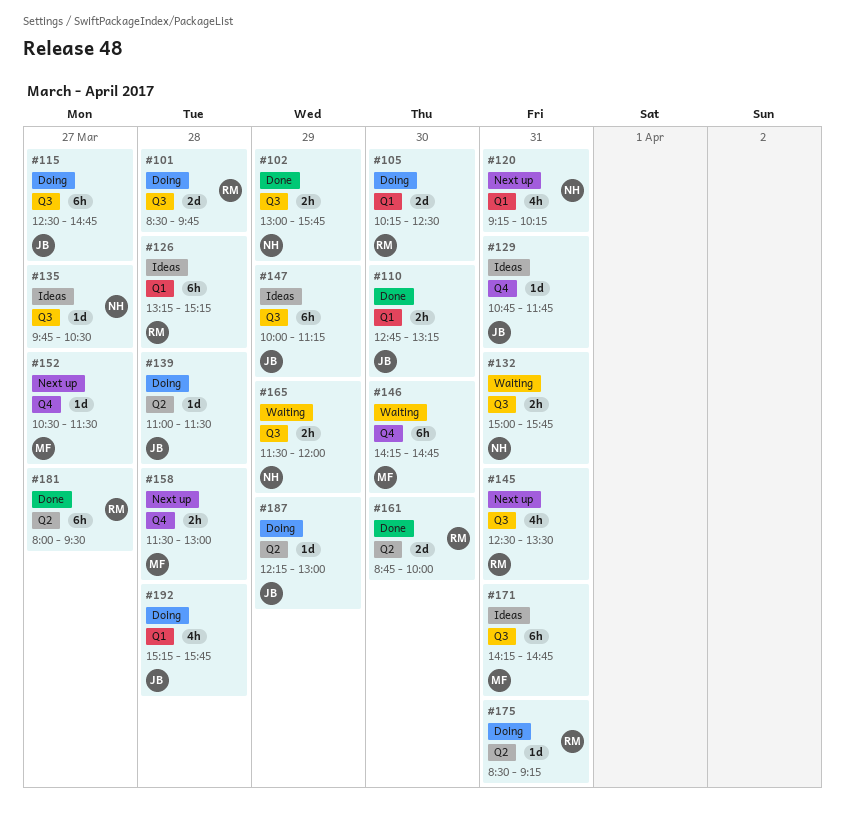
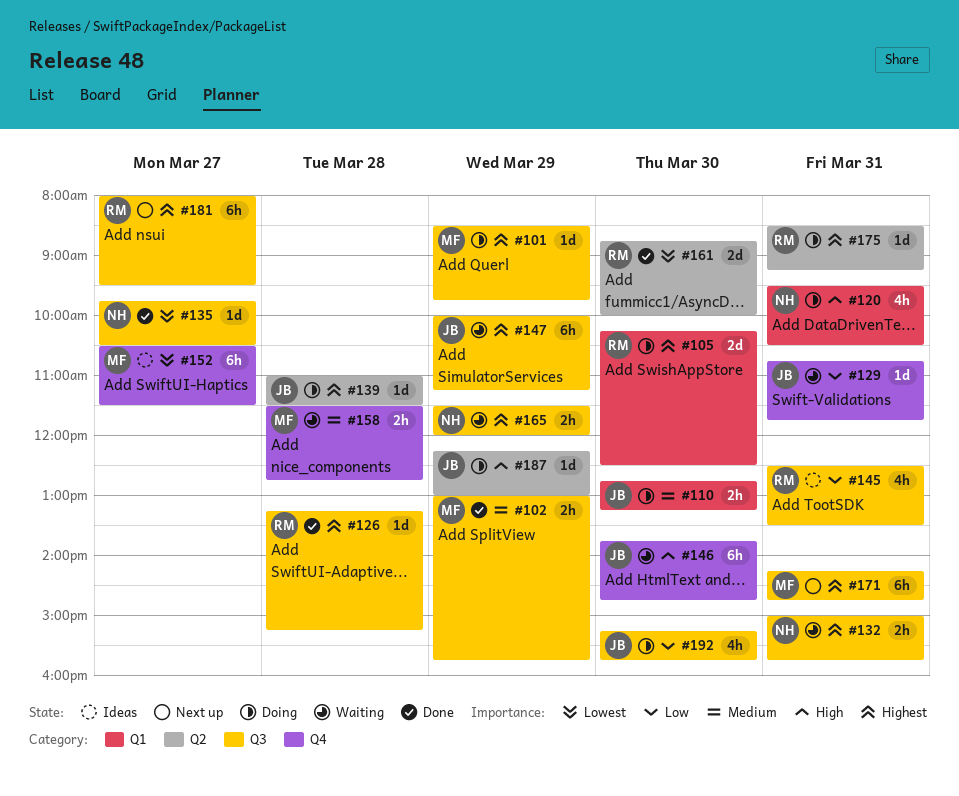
#101, owner: RM -> MF
#101, estimate: 2d -> 1d
#101, day: Mar 28 -> Mar 29
#102, owner: NH -> MF
#110, status: Done -> Doing
#115: present -> none
#120, status: Next up -> Doing
#120, begins: 09:15 -> 09:30
#120, ends: 10:15 -> 10:30
#126, status: Ideas -> Done
#126, label: Q1 -> Q3
#126, estimate: 6h -> 1d
#129, status: Ideas -> Waiting
#135, status: Ideas -> Done
#145, status: Next up -> Ideas
#146, owner: MF -> JB
#146, begins: 14:15 -> 13:45
#147, status: Ideas -> Waiting
#152, status: Next up -> Ideas
#152, estimate: 1d -> 6h
#158, status: Next up -> Waiting
#158, ends: 13:00 -> 12:45
#171, status: Ideas -> Next up
#181, status: Done -> Next up
#181, label: Q2 -> Q3
#192, label: Q1 -> Q3
#192, day: Mar 28 -> Mar 30

